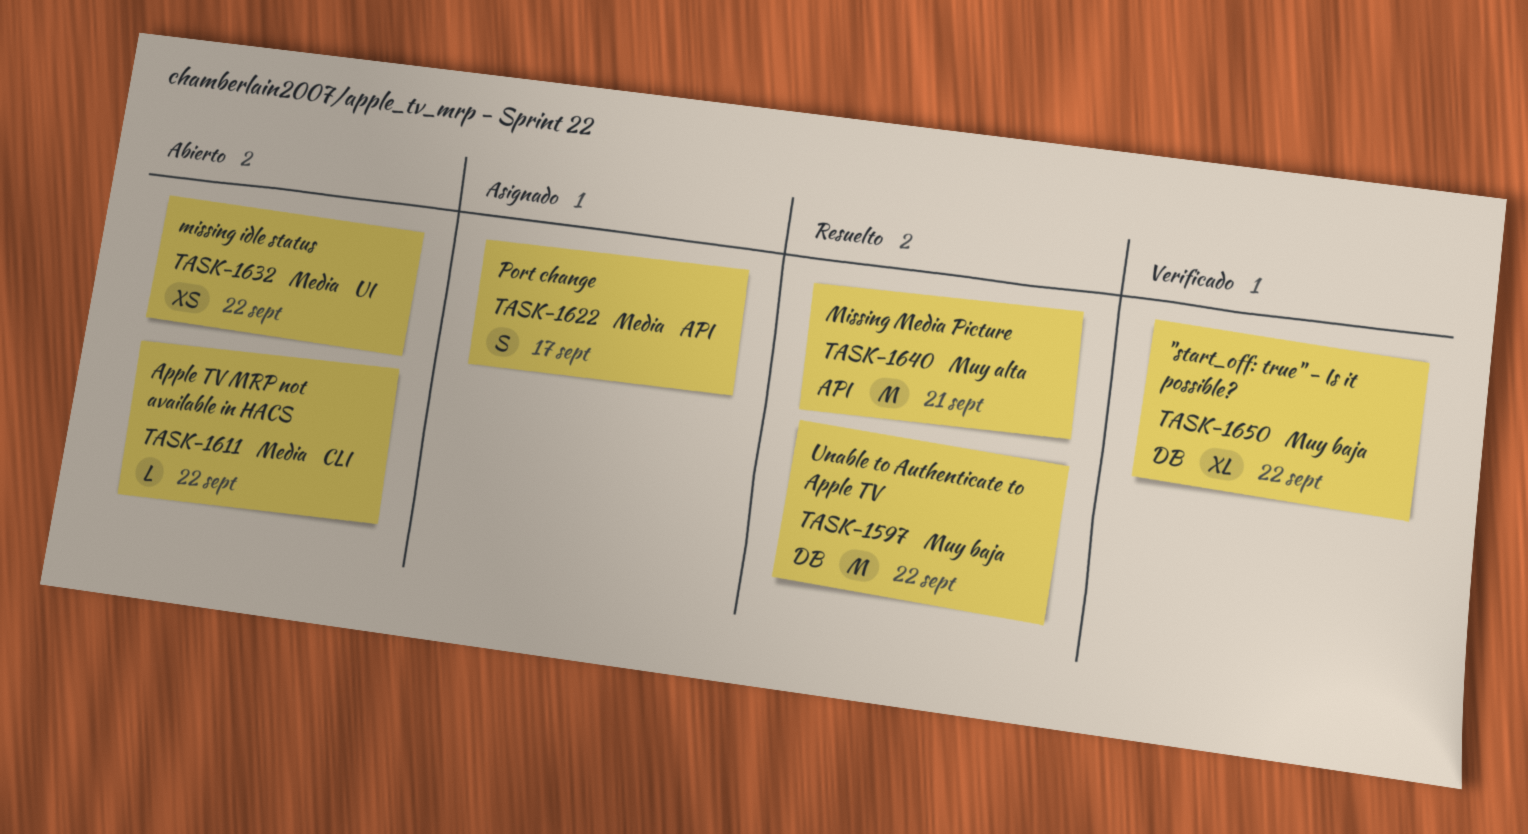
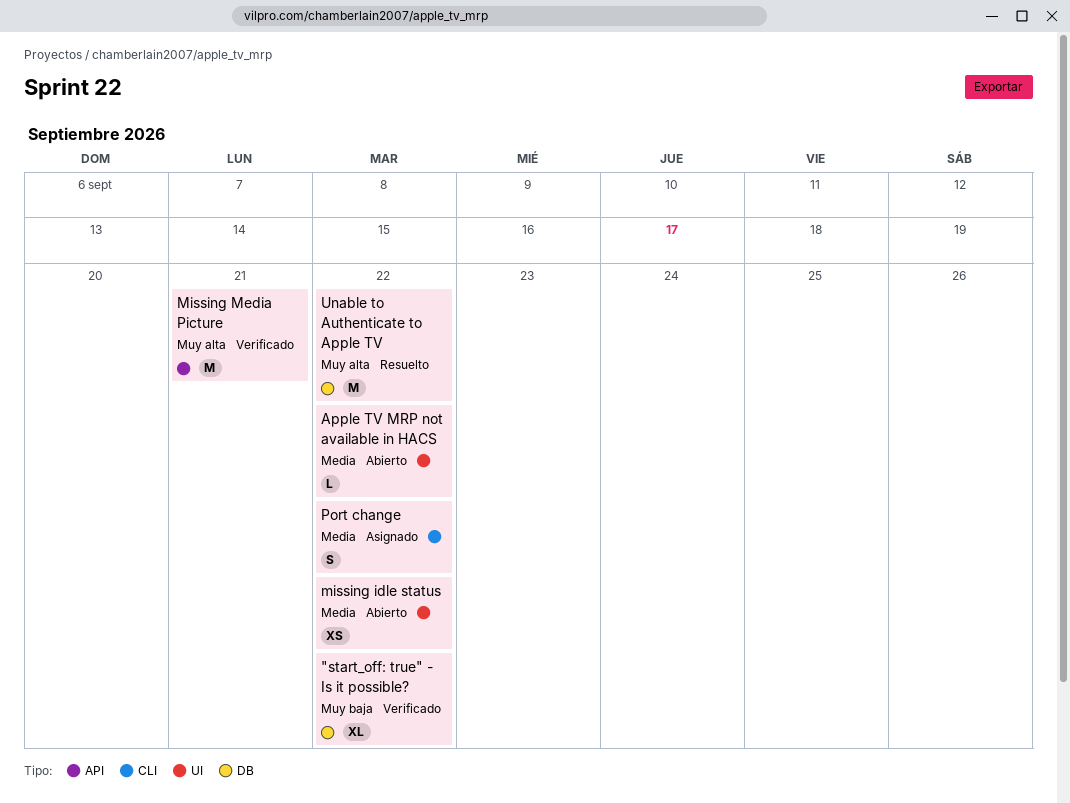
Apple TV MRP not available in HACS, label: CLI -> UI
Missing Media Picture, status: Resuelto -> Verificado
Port change, label: API -> CLI
Port change, due: Sep 17 -> Sep 22
Unable to Authenticate to Apple TV, priority: Muy baja -> Muy alta

